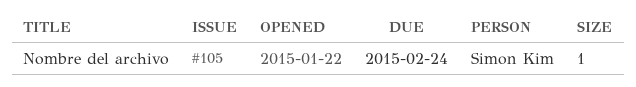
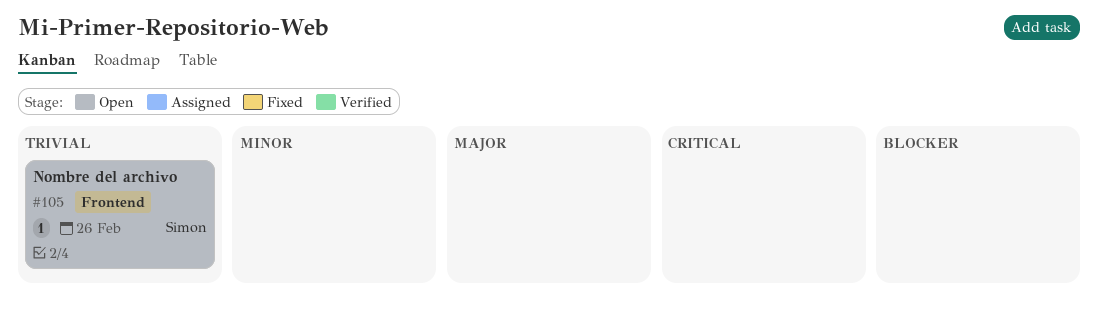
#105, due: Feb 24 -> Feb 26

